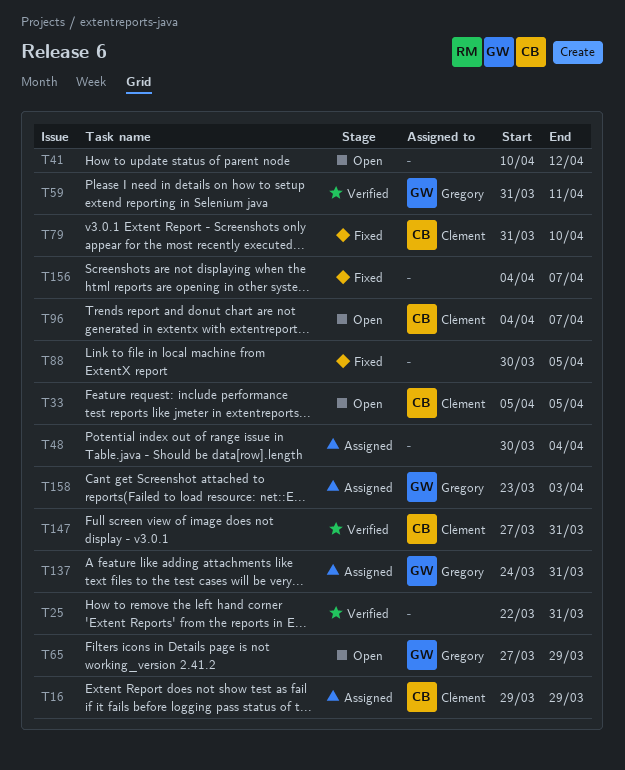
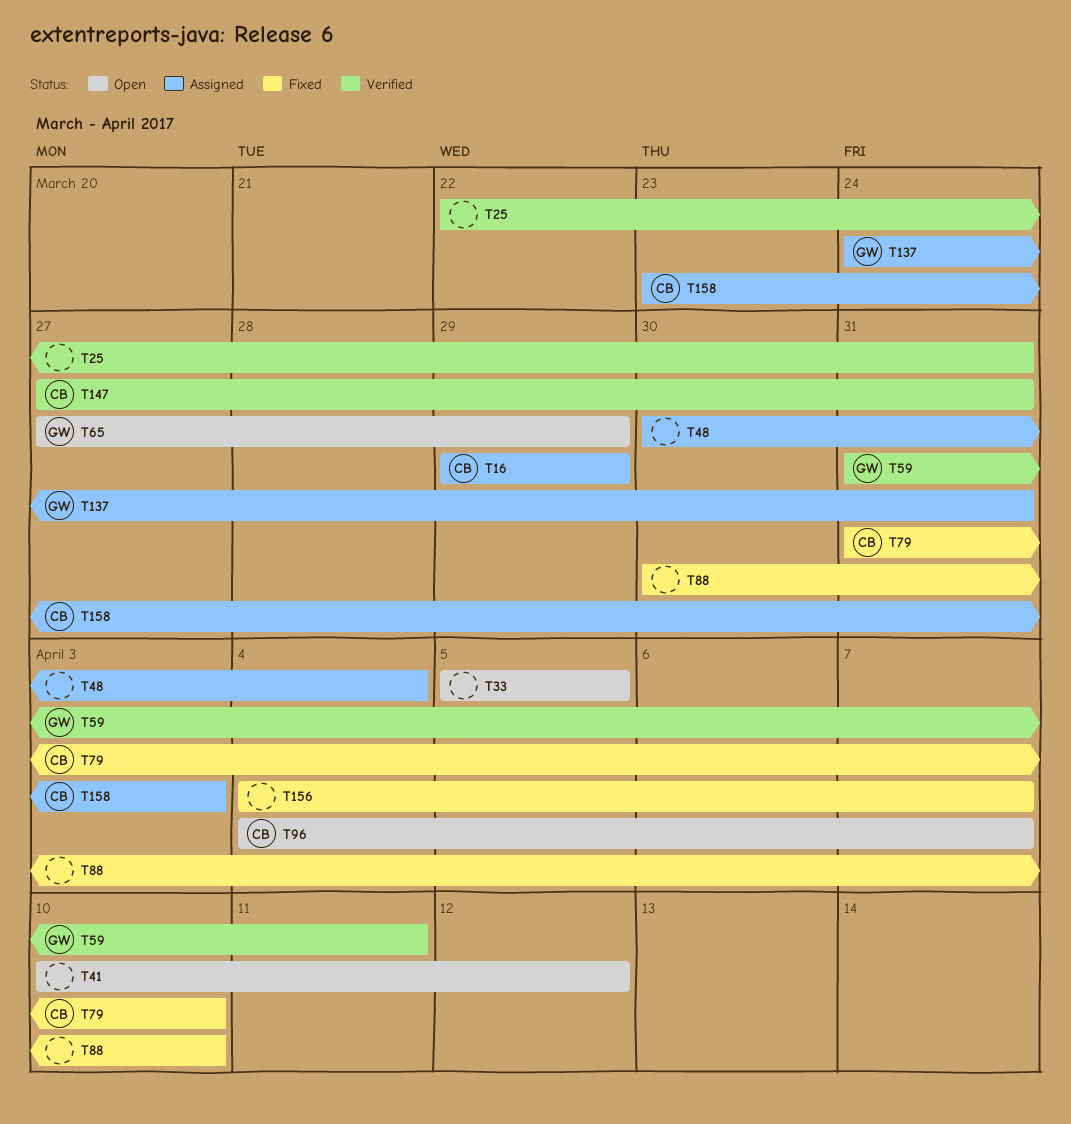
T33, owner: Clément -> none
T88, due: Apr 5 -> Apr 10
T158, owner: Gregory -> Clément

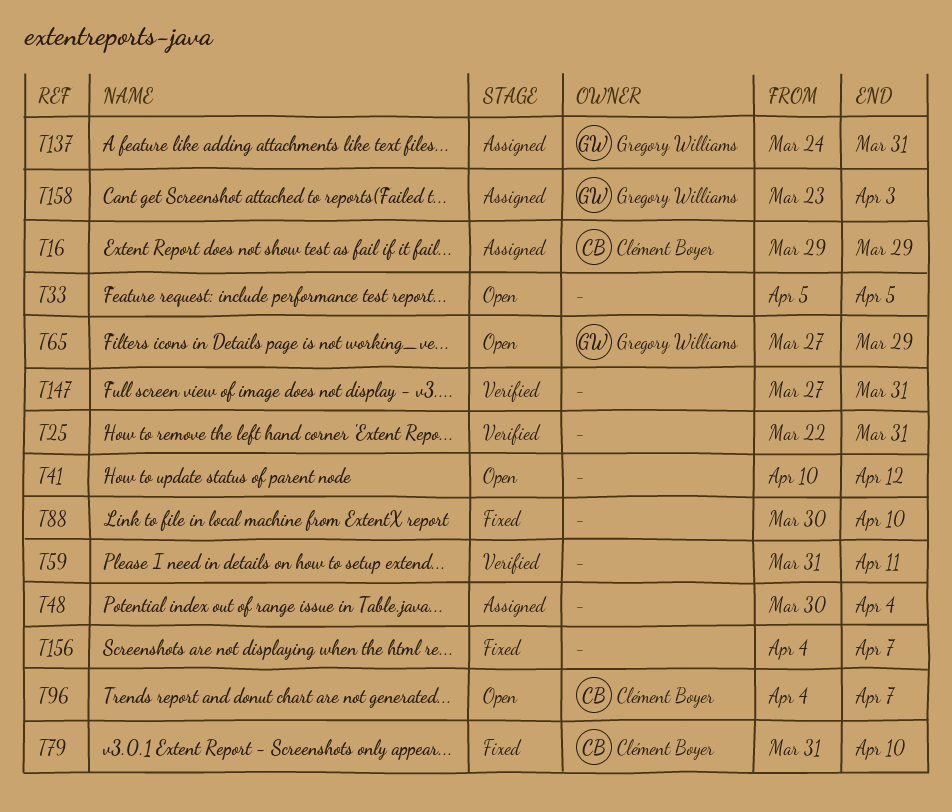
T59, owner: Gregory Williams -> none
T147, owner: Clément Boyer -> none
T158, owner: Clément Boyer -> Gregory Williams

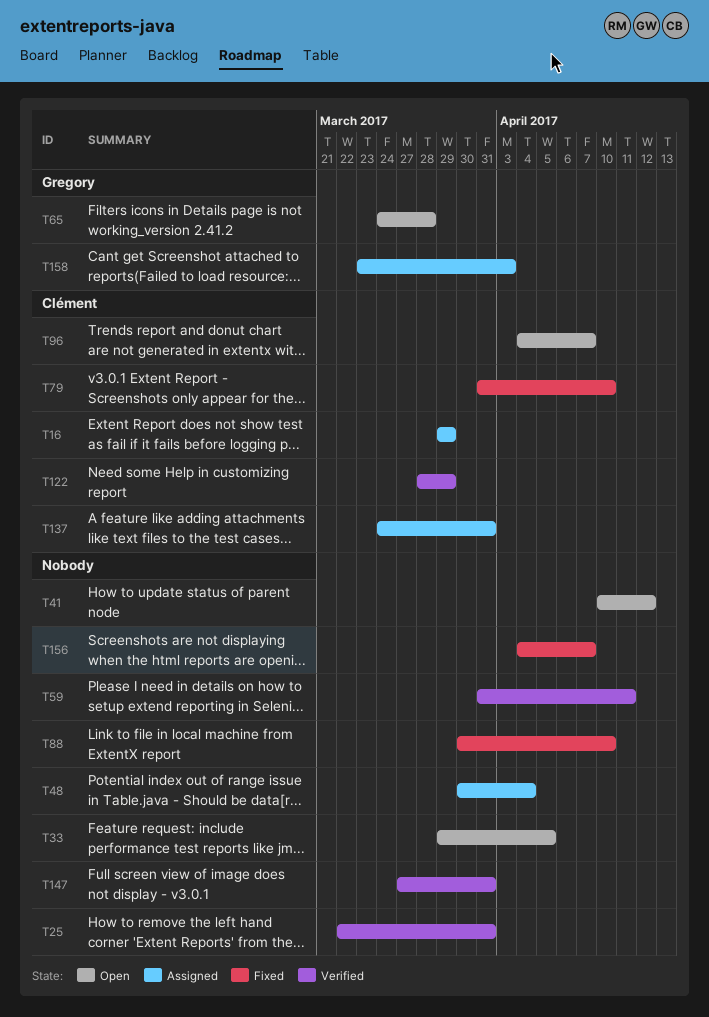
T33, start: Apr 5 -> Mar 29
T65, start: Mar 27 -> Mar 24
T65, due: Mar 29 -> Mar 28
T122: none -> present
T137, owner: Gregory Williams -> Clément Boyer

